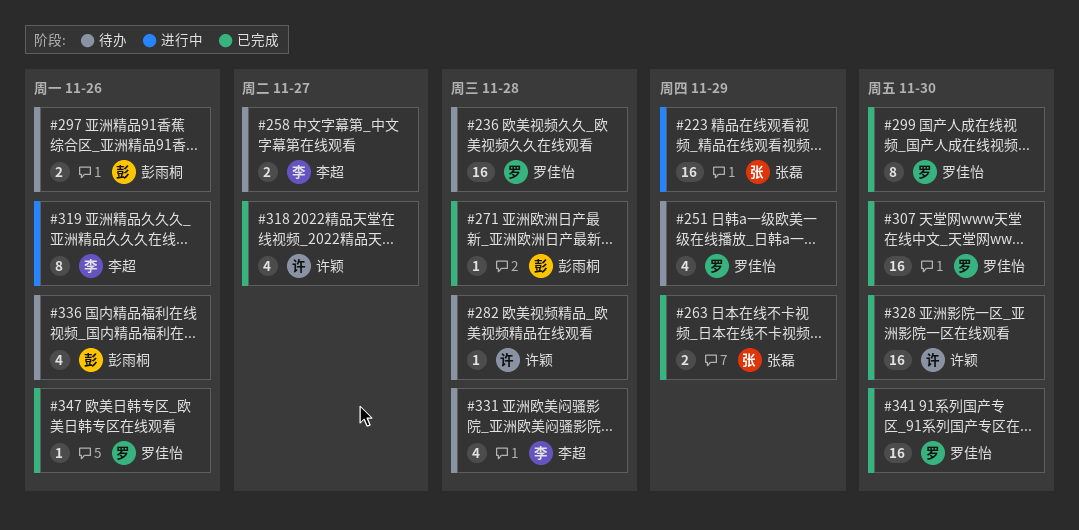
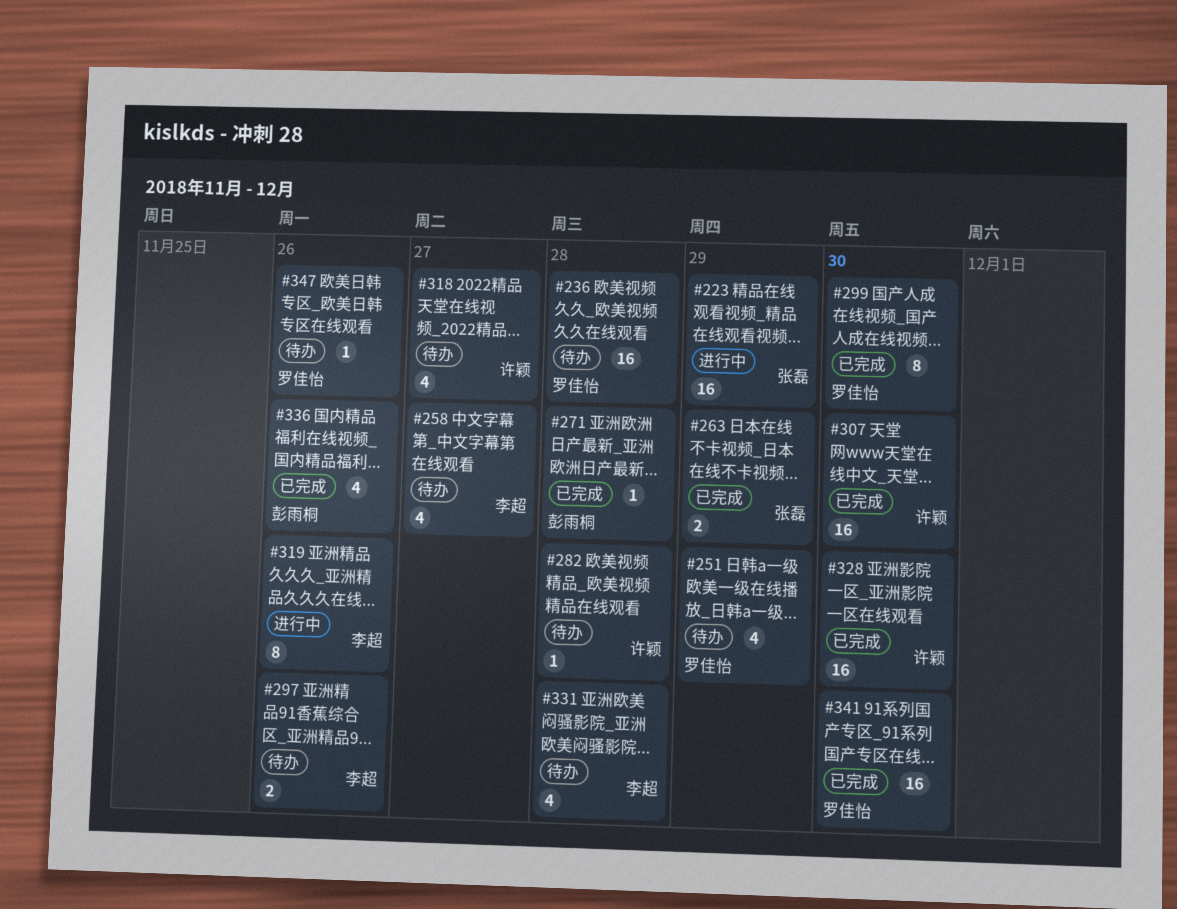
#258, estimate: 2 -> 4
#297, owner: 彭雨桐 -> 李超
#307, owner: 罗佳怡 -> 许颖
#318, status: 已完成 -> 待办
#336, status: 待办 -> 已完成
#347, status: 已完成 -> 待办

